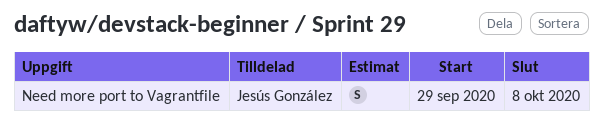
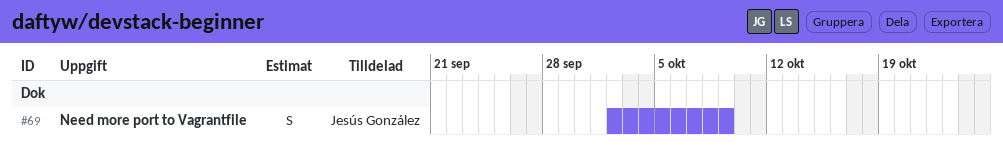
Need more port to Vagrantfile, start: Sep 29 -> Oct 2
Need more port to Vagrantfile, due: Oct 8 -> Oct 9

